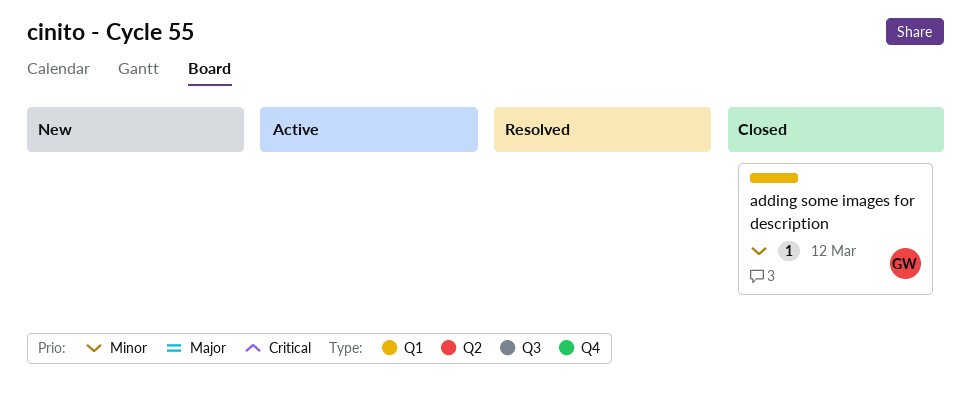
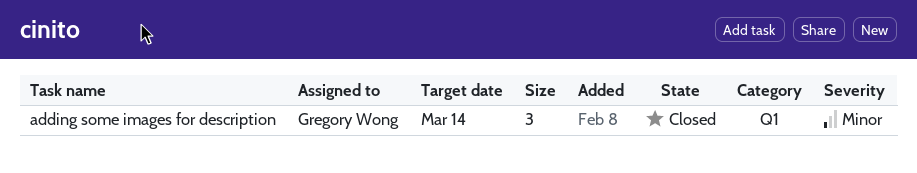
adding some images for description, estimate: 1 -> 3
adding some images for description, due: Mar 12 -> Mar 14

